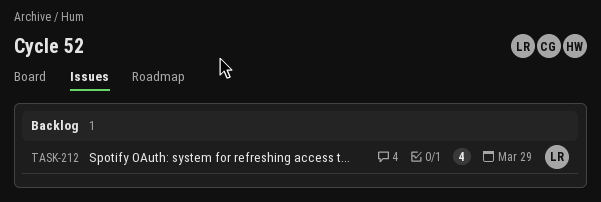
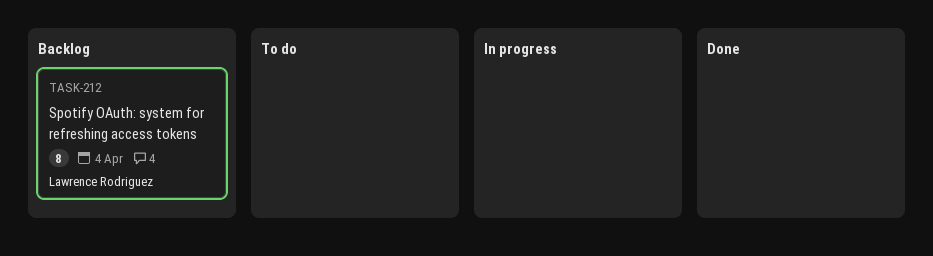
TASK-212, estimate: 4 -> 8
TASK-212, due: Mar 29 -> Apr 4

